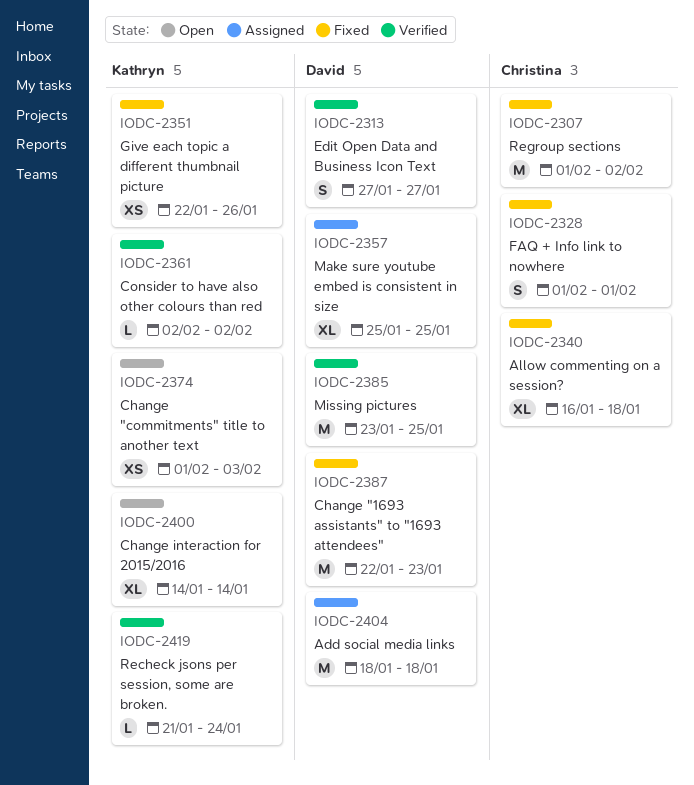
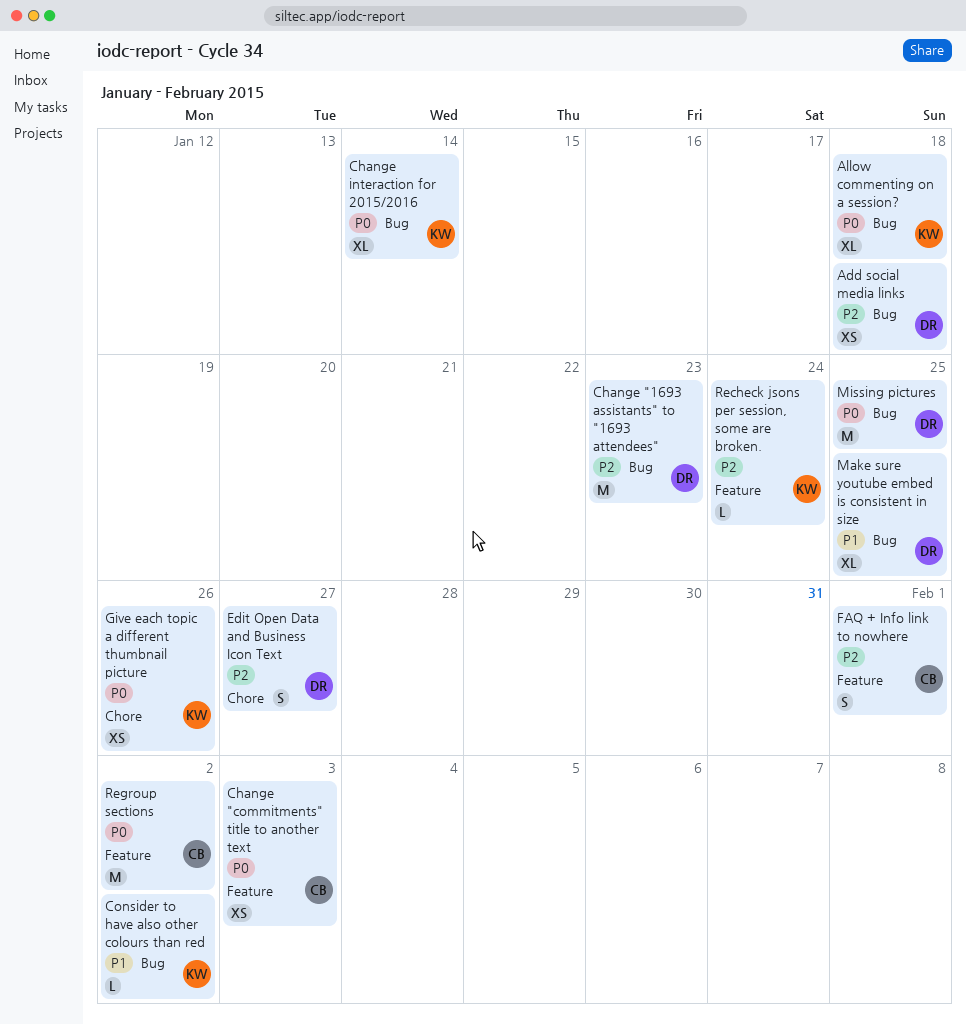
Add social media links, estimate: M -> XS
Allow commenting on a session?, owner: Christina -> Kathryn
Change "commitments" title to another text, owner: Kathryn -> Christina

